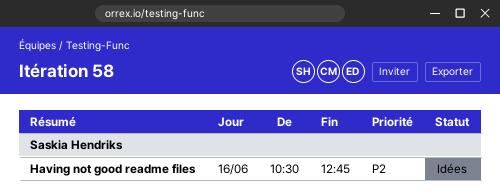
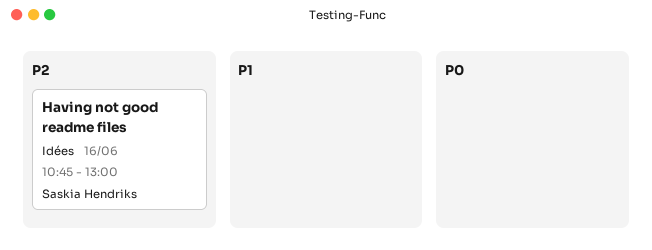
Having not good readme files, begins: 10:30 -> 10:45
Having not good readme files, ends: 12:45 -> 13:00

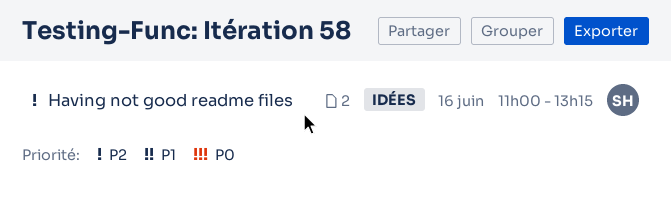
Having not good readme files, begins: 10:45 -> 11:00
Having not good readme files, ends: 13:00 -> 13:15

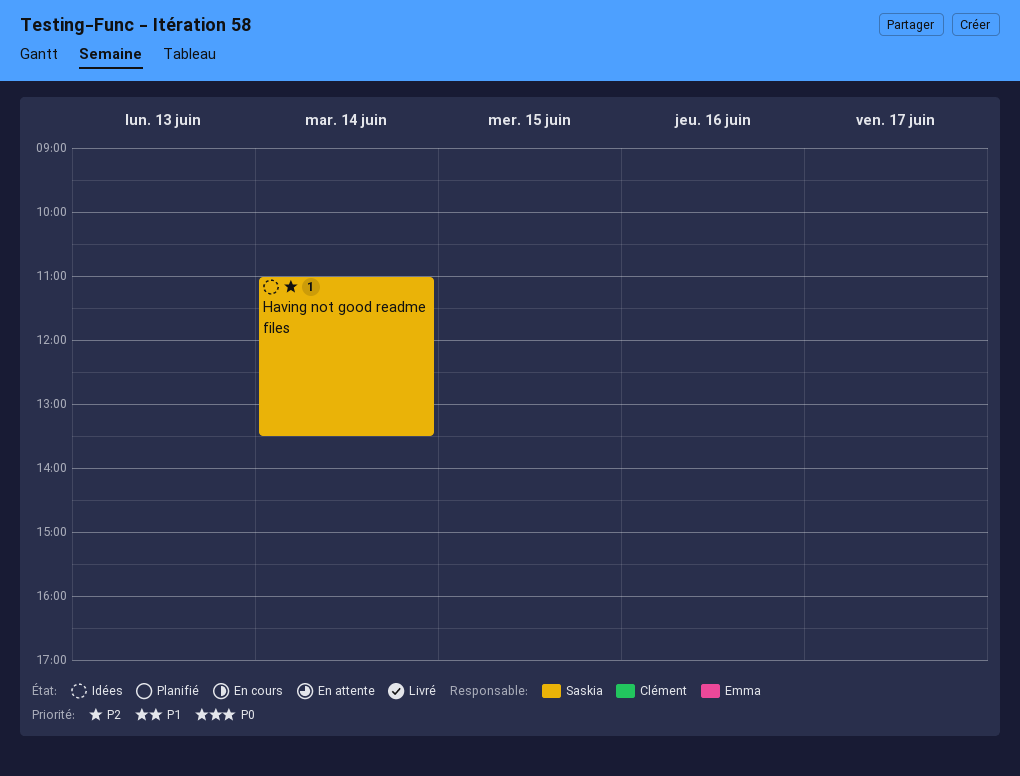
Having not good readme files, day: Jun 16 -> Jun 14
Having not good readme files, ends: 13:15 -> 13:30

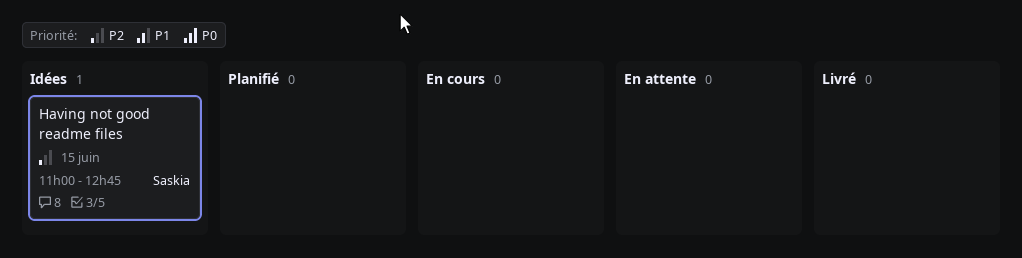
Having not good readme files, day: Jun 14 -> Jun 15
Having not good readme files, ends: 13:30 -> 12:45

